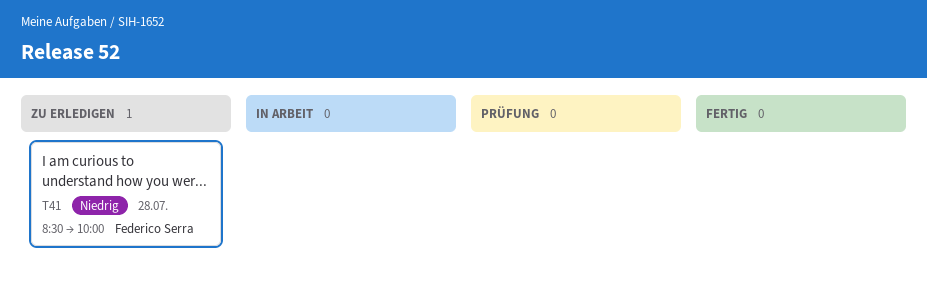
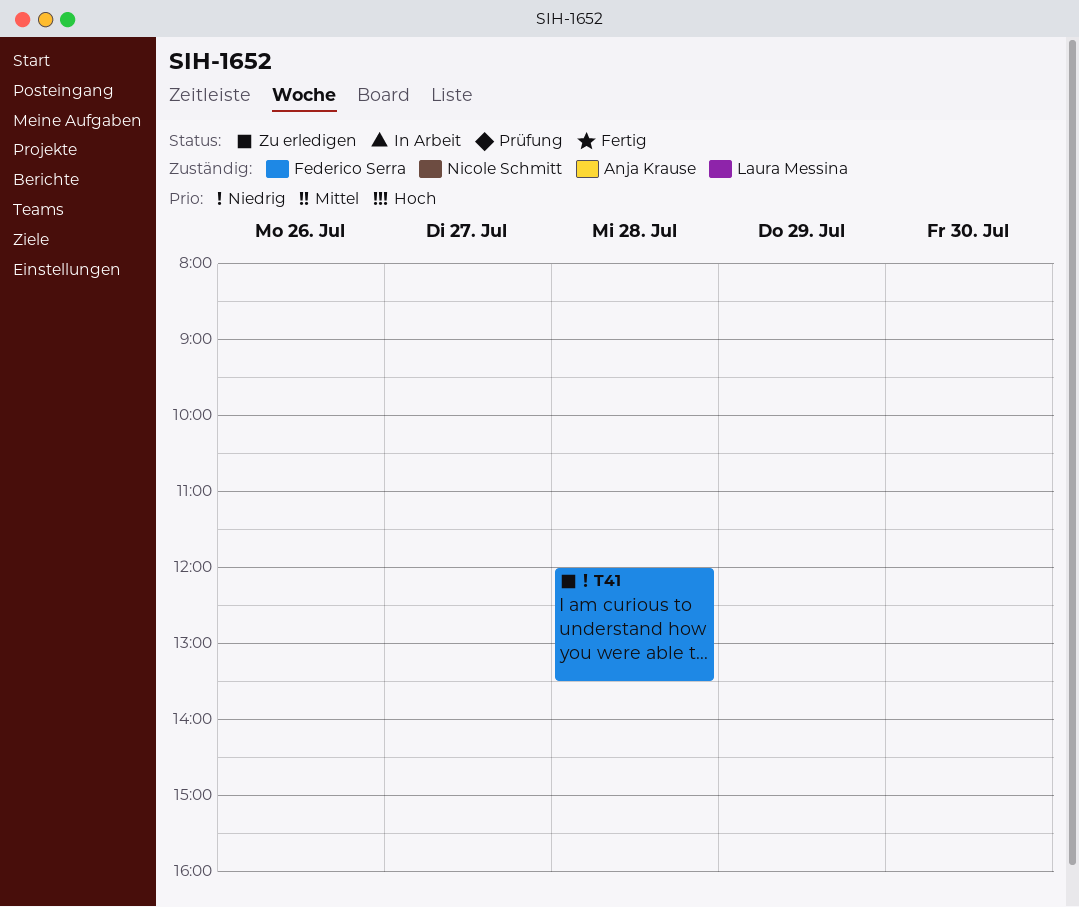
T41, begins: 08:30 -> 12:00
T41, ends: 10:00 -> 13:30

